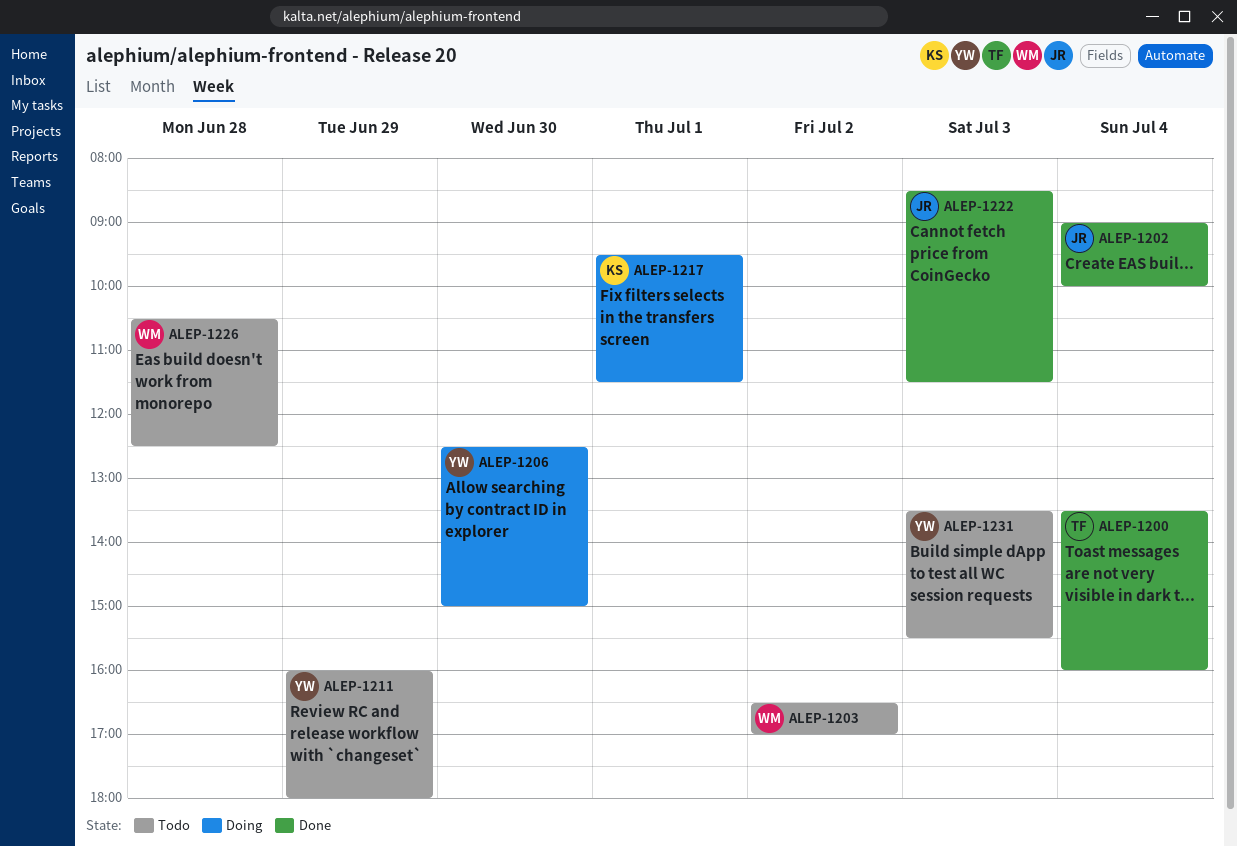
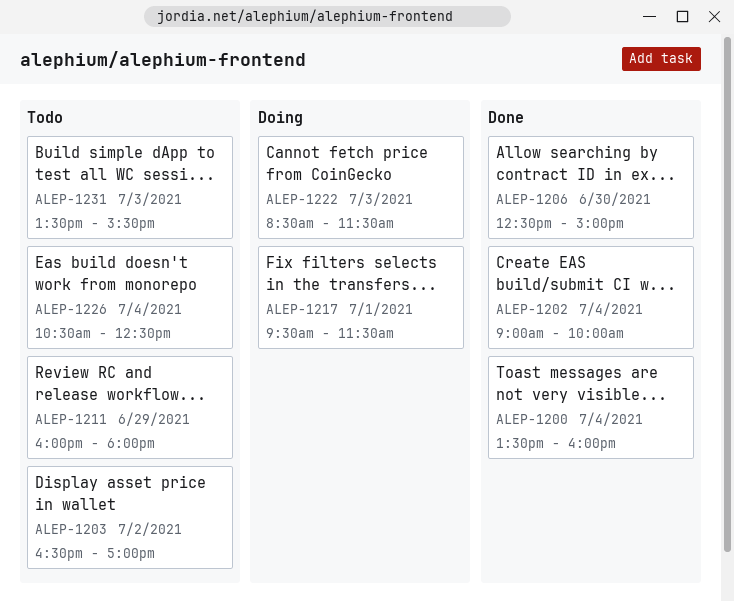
ALEP-1206, status: Doing -> Done
ALEP-1222, status: Done -> Doing
ALEP-1226, day: Jun 28 -> Jul 4

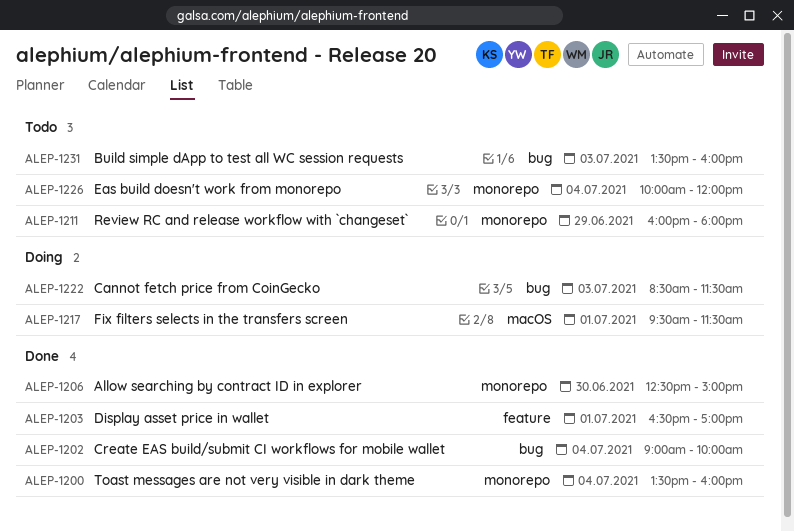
ALEP-1203, status: Todo -> Done
ALEP-1203, day: Jul 2 -> Jul 1
ALEP-1226, begins: 10:30 -> 10:00
ALEP-1226, ends: 12:30 -> 12:00
ALEP-1231, ends: 15:30 -> 16:00

